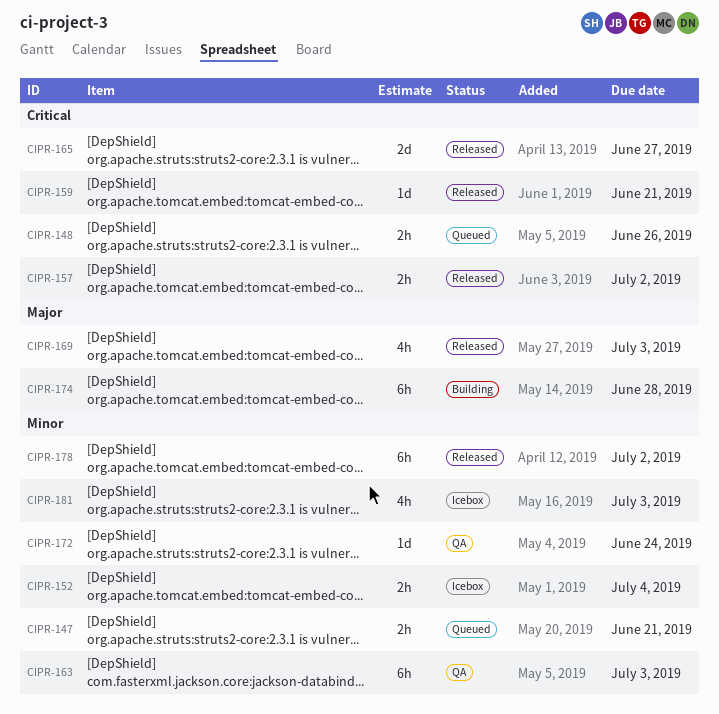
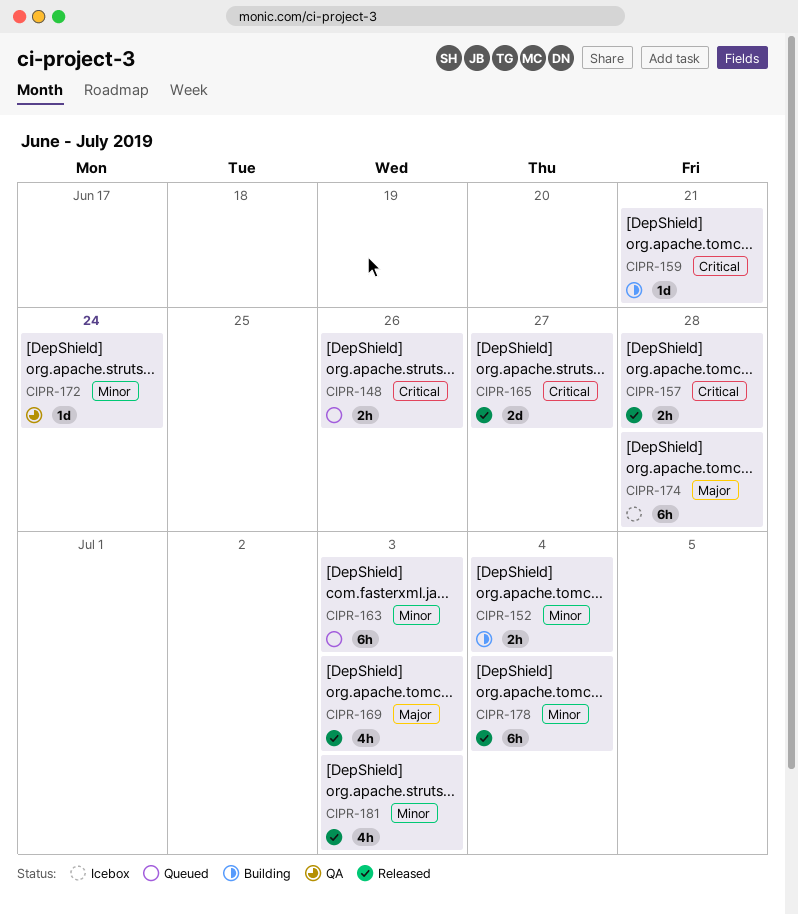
CIPR-147: present -> none
CIPR-152, status: Icebox -> Building
CIPR-157, due: Jul 2 -> Jun 28
CIPR-159, status: Released -> Building
CIPR-163, status: QA -> Queued
CIPR-174, status: Building -> Icebox
CIPR-178, due: Jul 2 -> Jul 4
CIPR-181, status: Icebox -> Released

